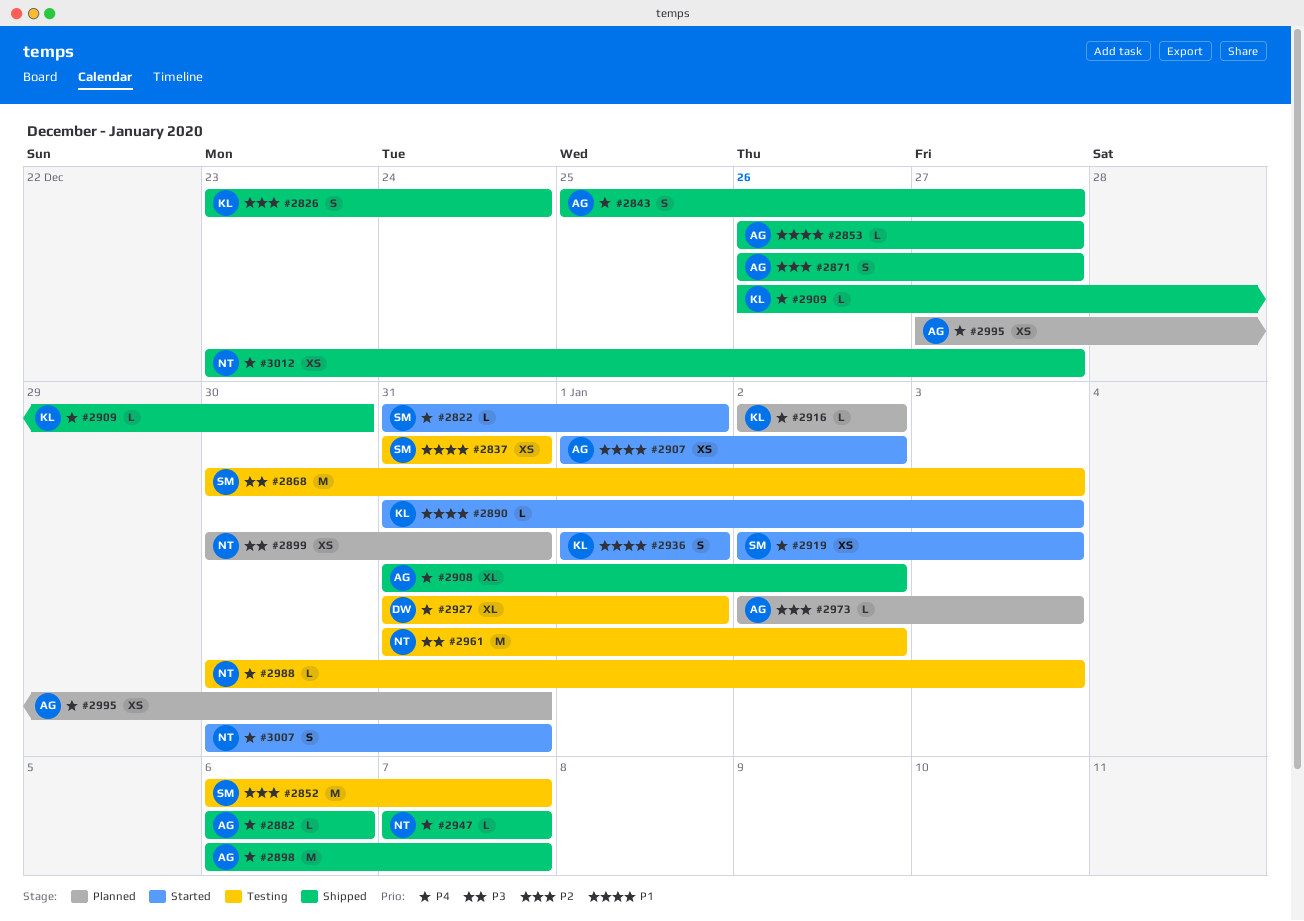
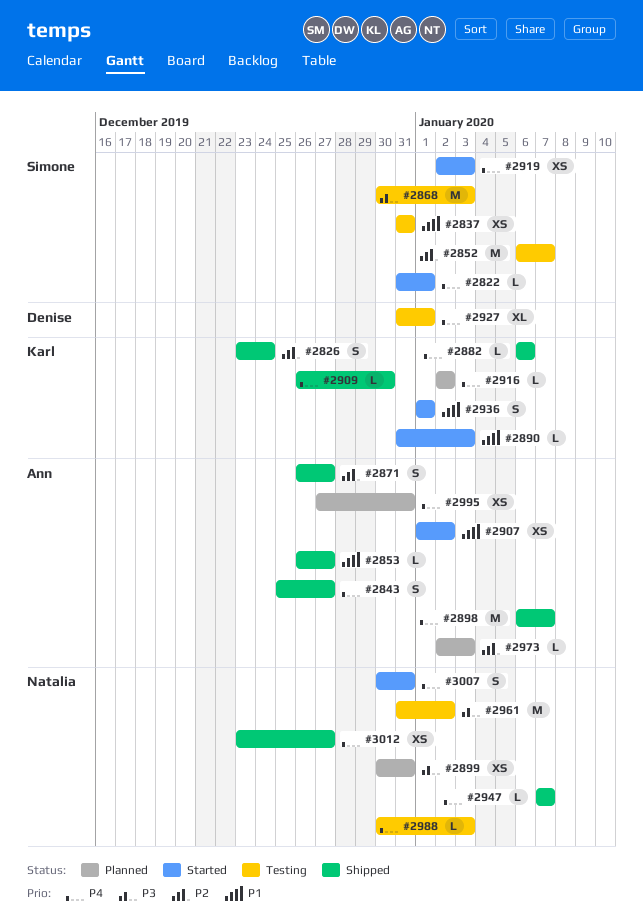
#2882, owner: Ann -> Karl
#2908: present -> none

